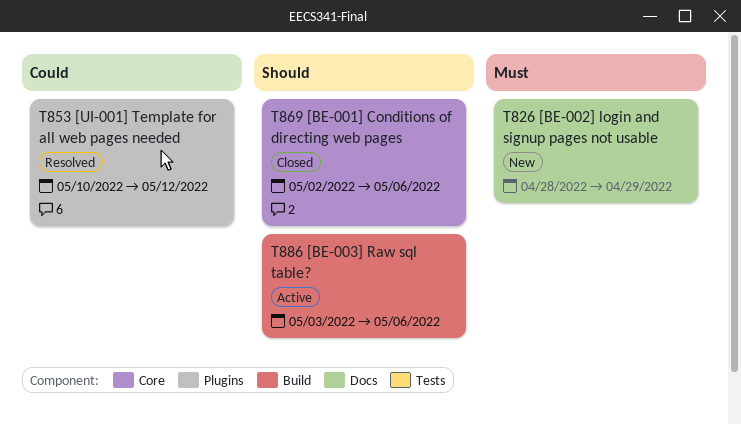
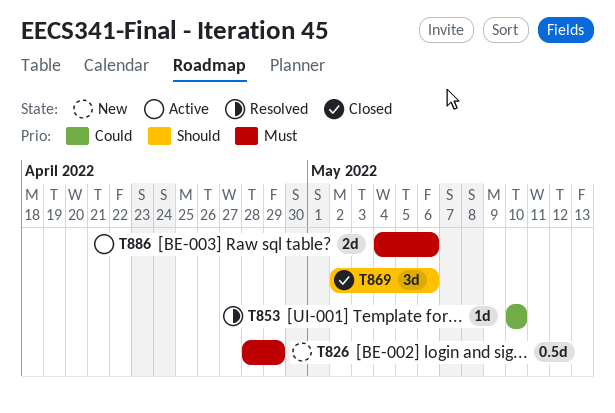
T853, due: May 12 -> May 10
T886, priority: Should -> Must
T886, start: May 3 -> May 4

